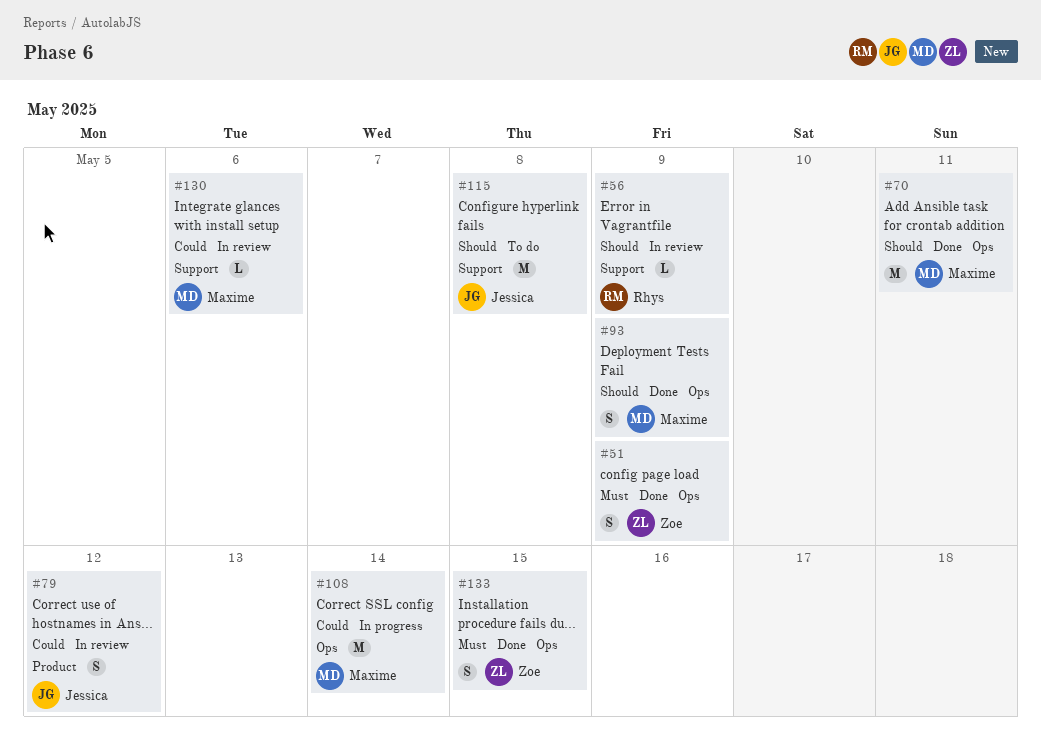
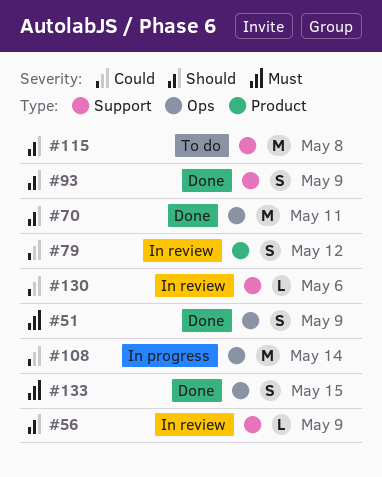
#93, label: Ops -> Support

